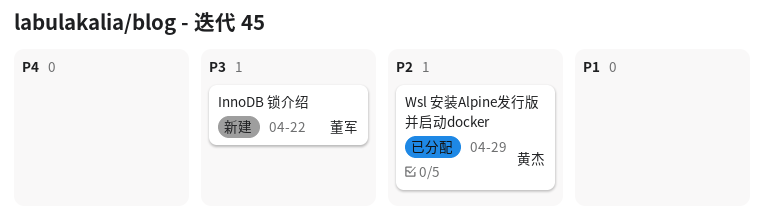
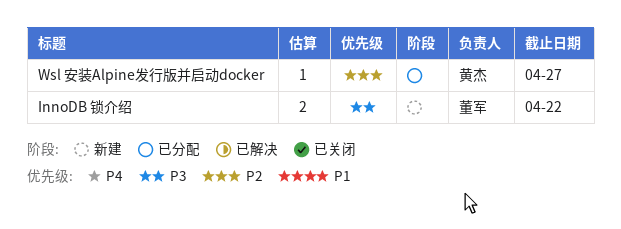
Wsl 安装Alpine发行版并启动docker, due: Apr 29 -> Apr 27

